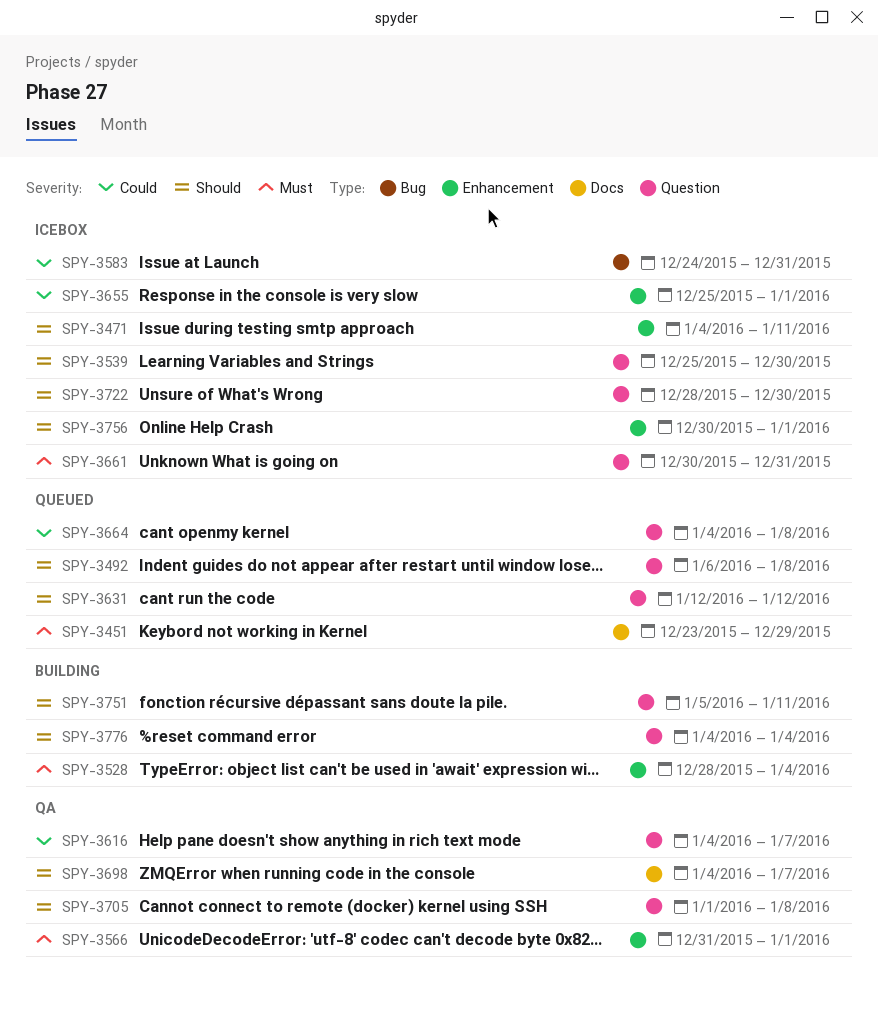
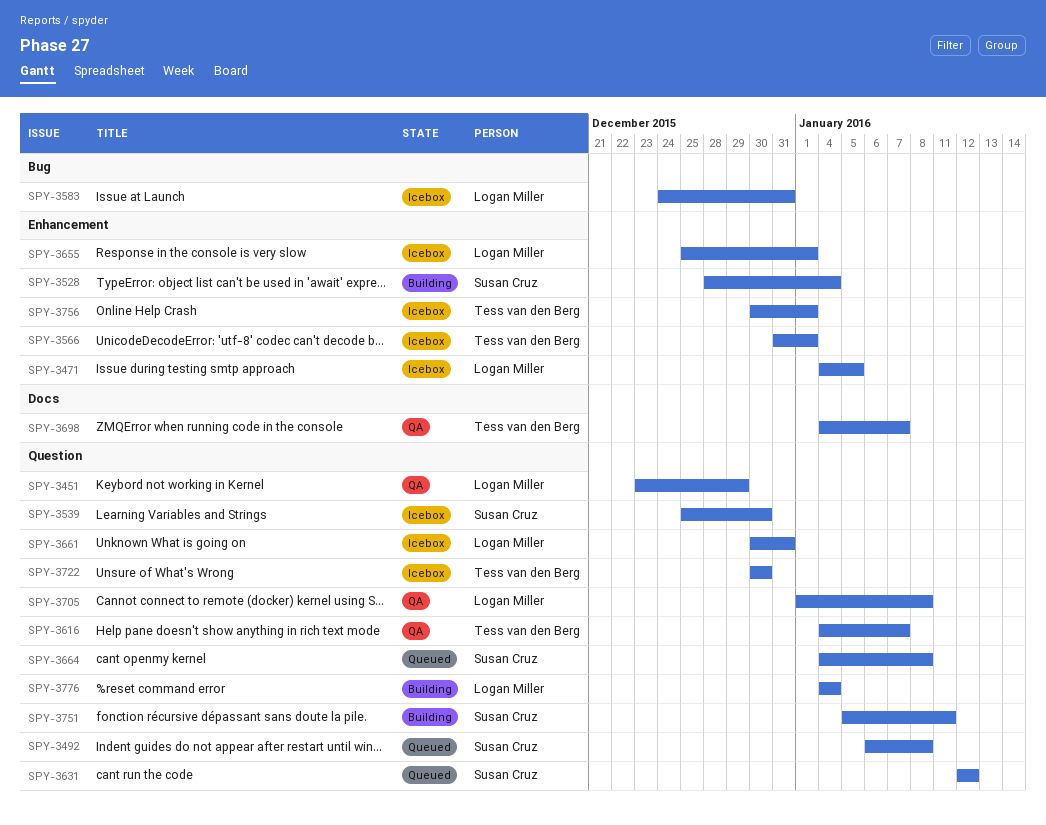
SPY-3451, status: Queued -> QA
SPY-3451, label: Docs -> Question
SPY-3471, due: Jan 11 -> Jan 5
SPY-3566, status: QA -> Icebox
SPY-3722, start: Dec 28 -> Dec 30

